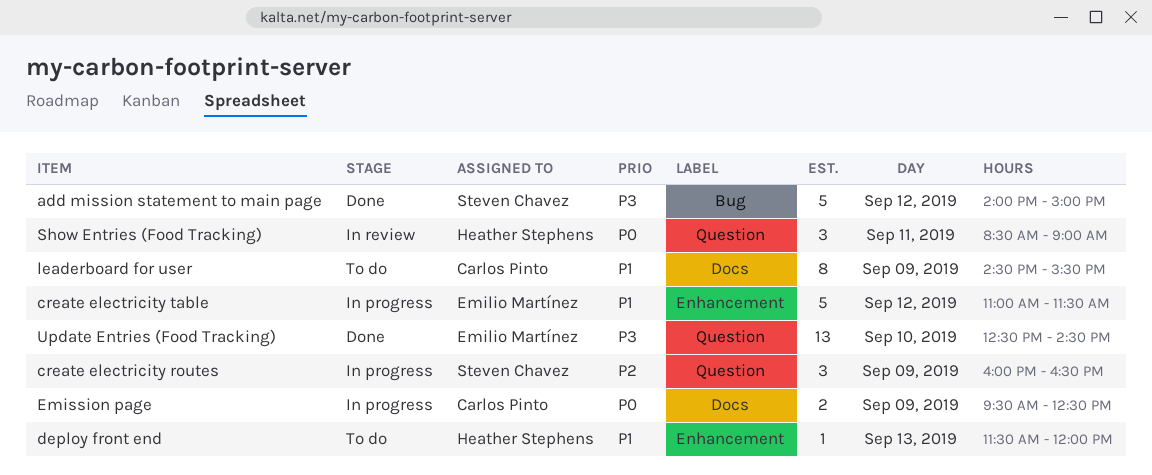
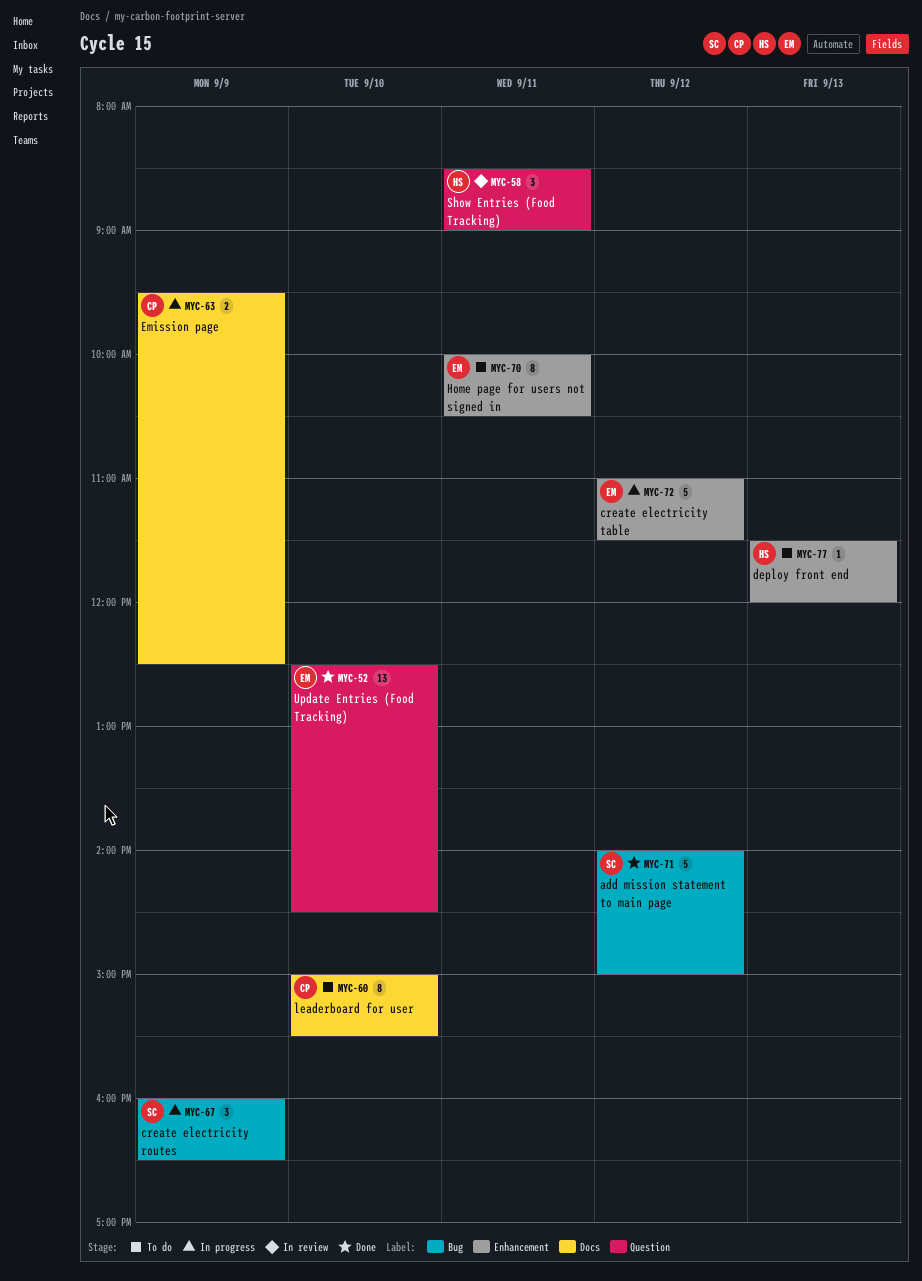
create electricity routes, label: Question -> Bug
Home page for users not signed in: none -> present
leaderboard for user, day: Sep 9 -> Sep 10
leaderboard for user, begins: 14:30 -> 15:00

